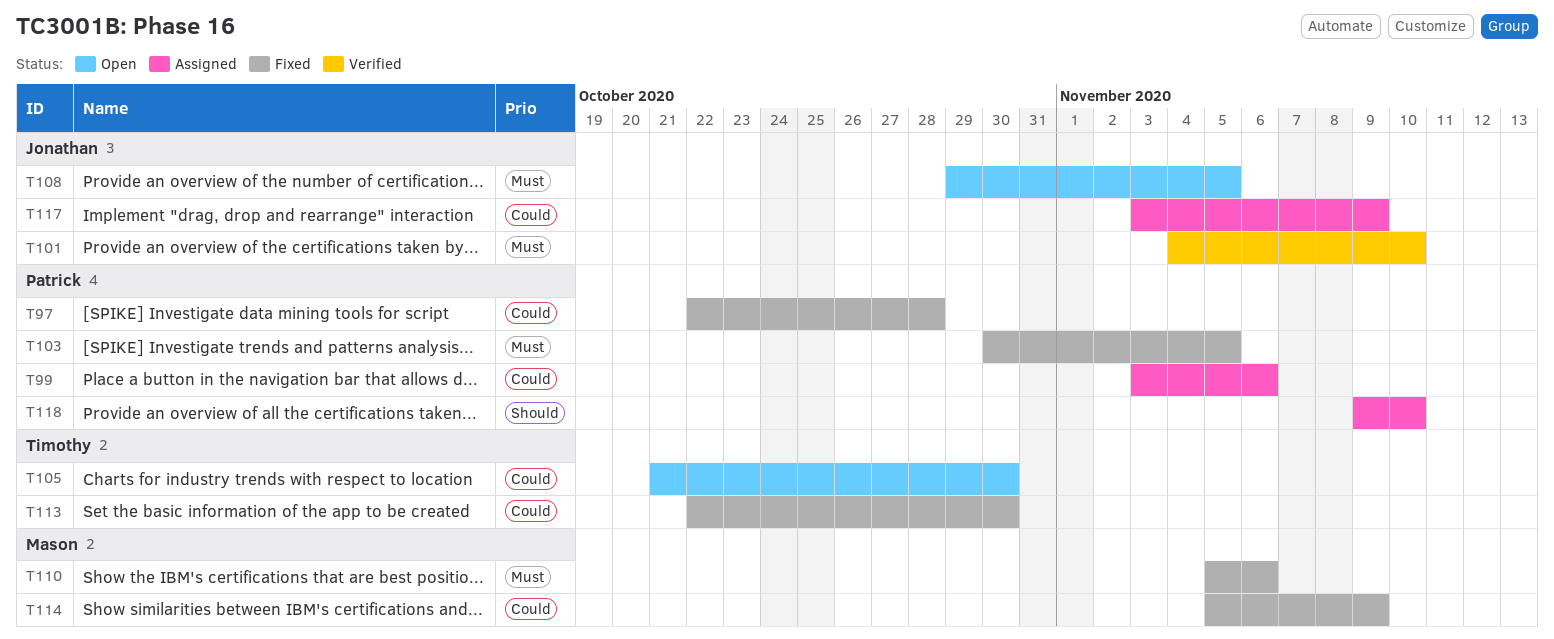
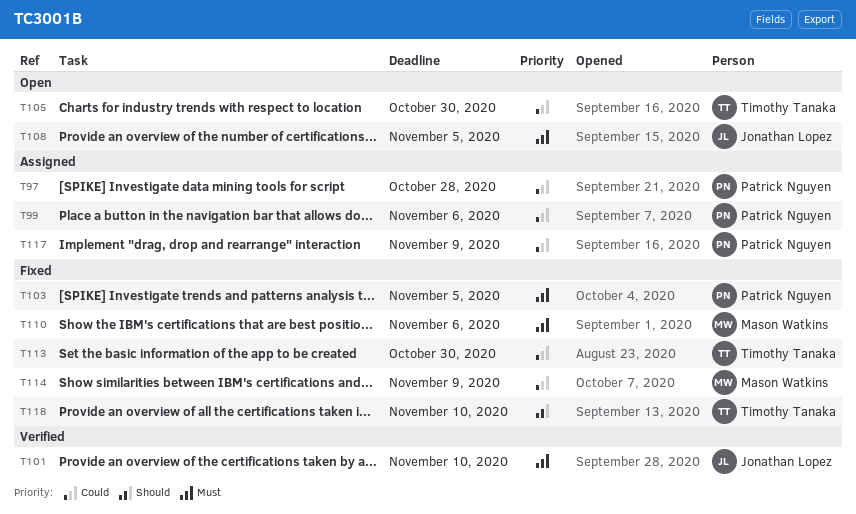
T97, status: Fixed -> Assigned
T117, owner: Jonathan Lopez -> Patrick Nguyen
T118, status: Assigned -> Fixed
T118, owner: Patrick Nguyen -> Timothy Tanaka

